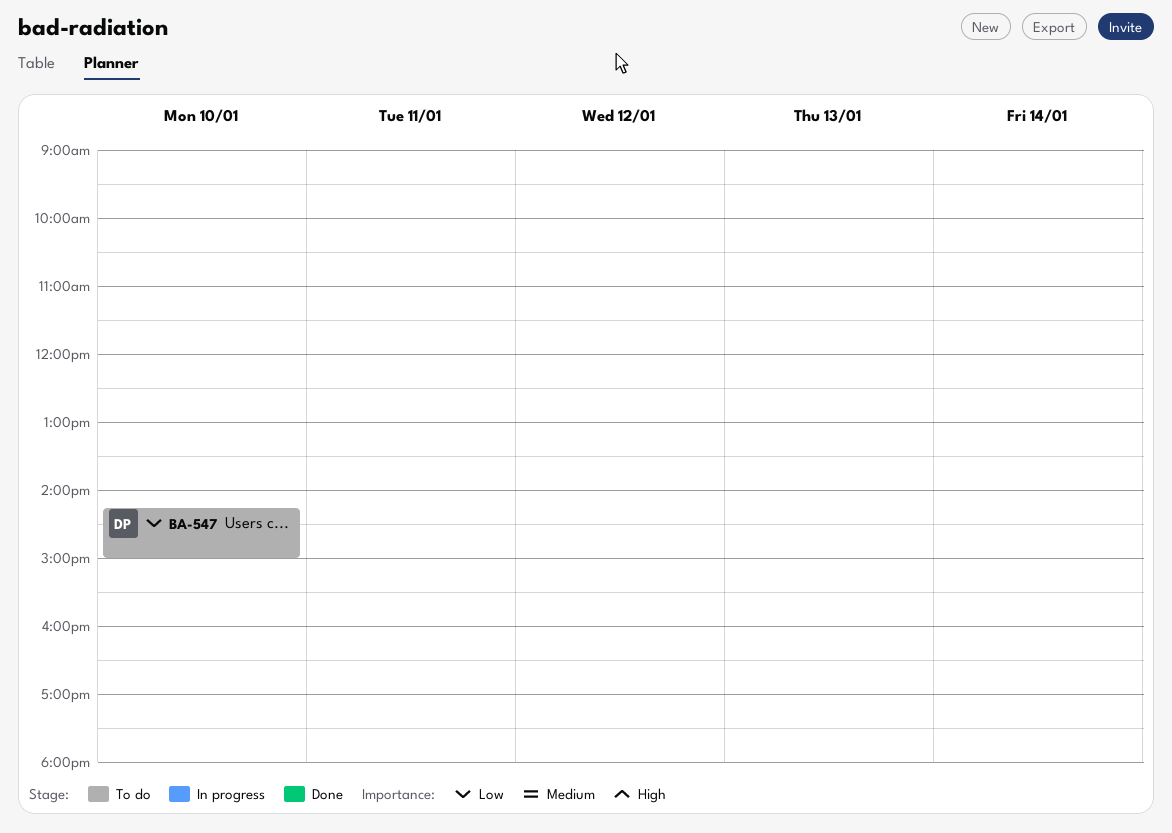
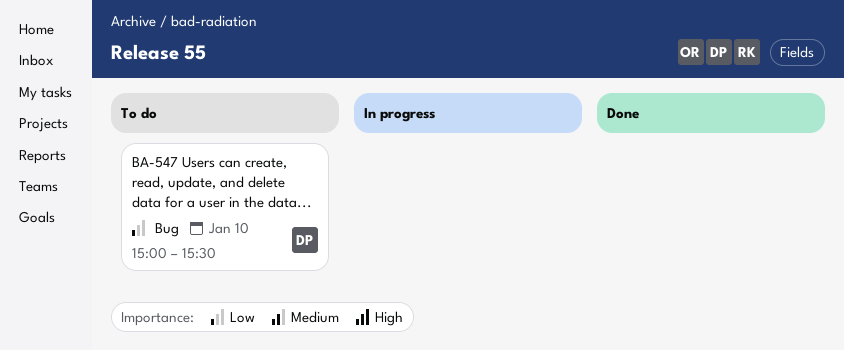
BA-547, begins: 14:15 -> 15:00
BA-547, ends: 15:00 -> 15:30

